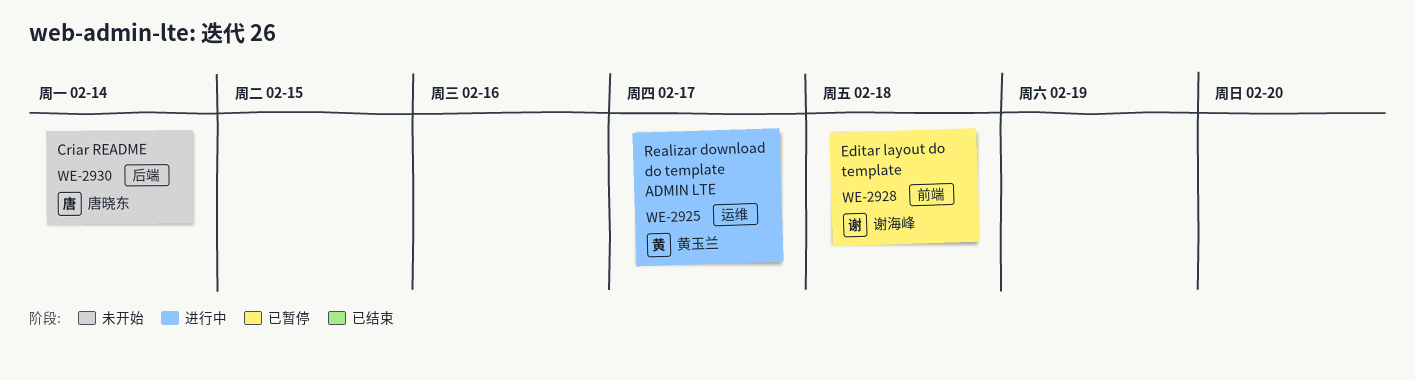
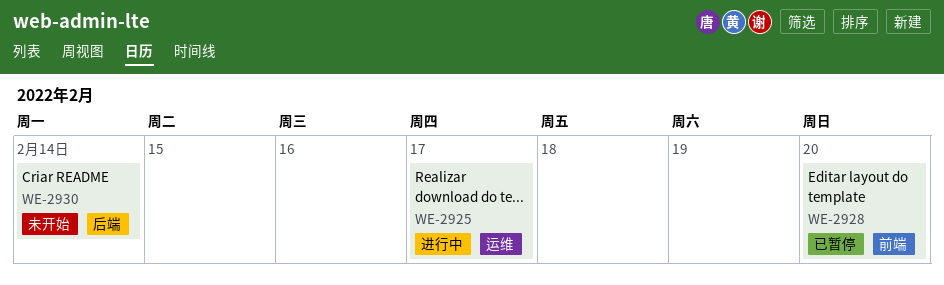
WE-2928, due: Feb 18 -> Feb 20

